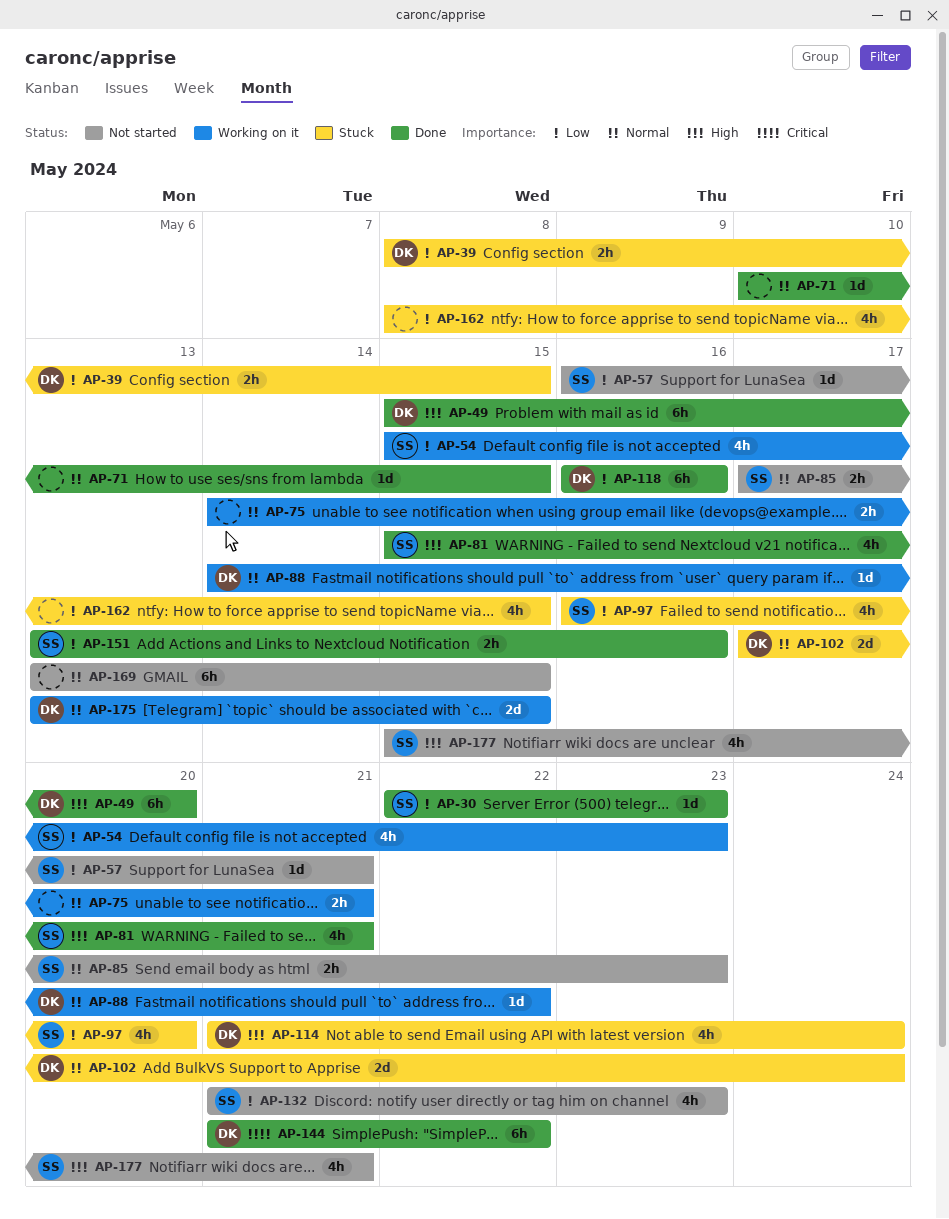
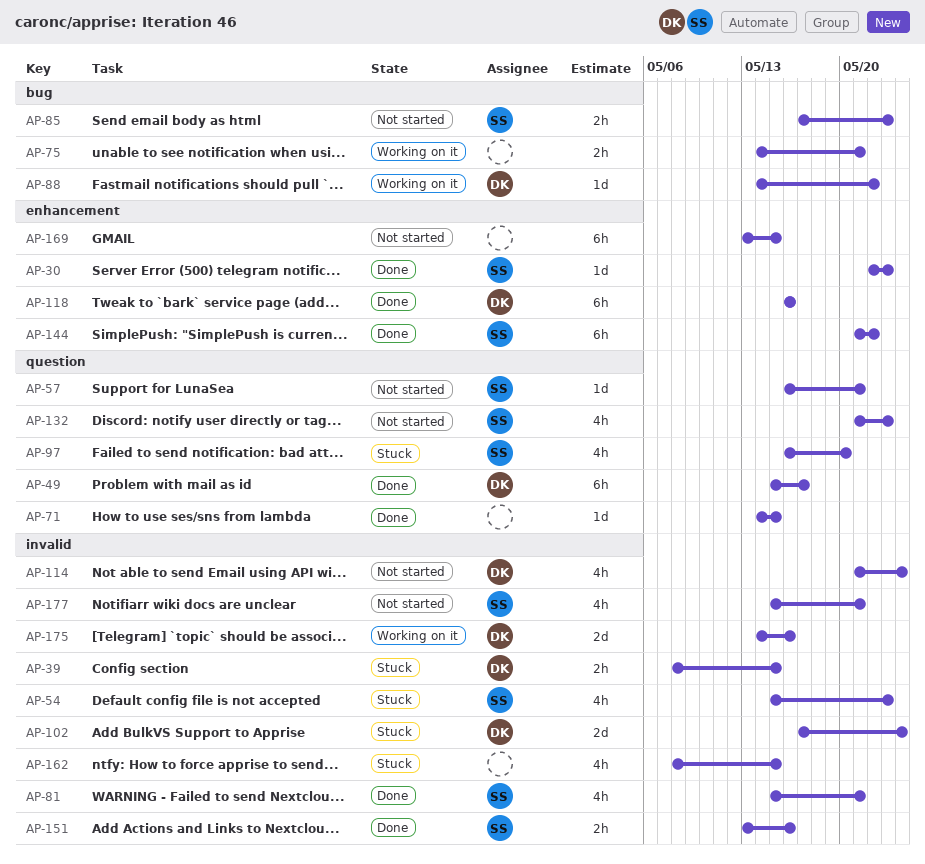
AP-49, due: May 20 -> May 17
AP-54, status: Working on it -> Stuck
AP-71, start: May 10 -> May 14
AP-114, status: Stuck -> Not started
AP-144, owner: DK -> SS
AP-175, start: May 13 -> May 14
AP-175, due: May 15 -> May 16

